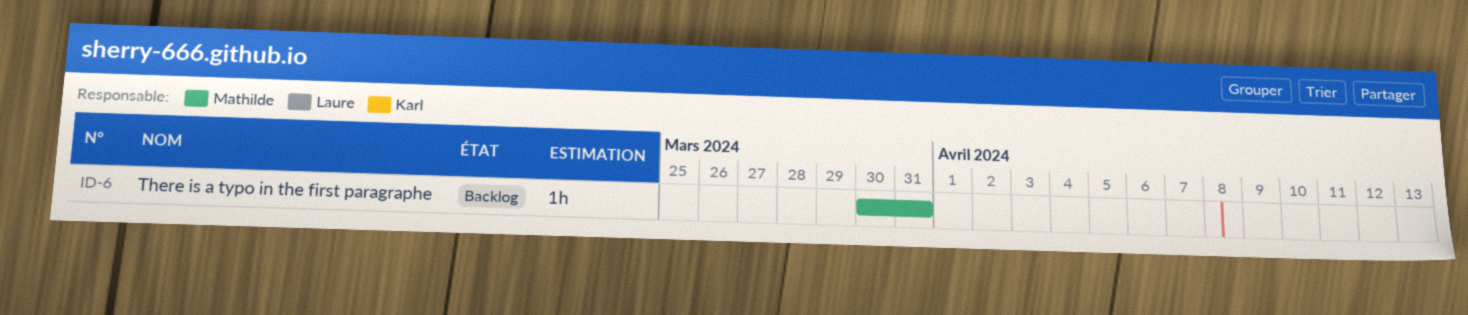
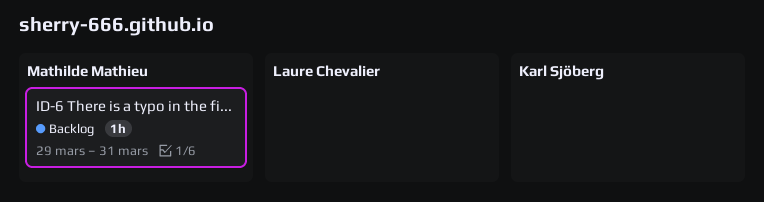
ID-6, start: Mar 30 -> Mar 29

